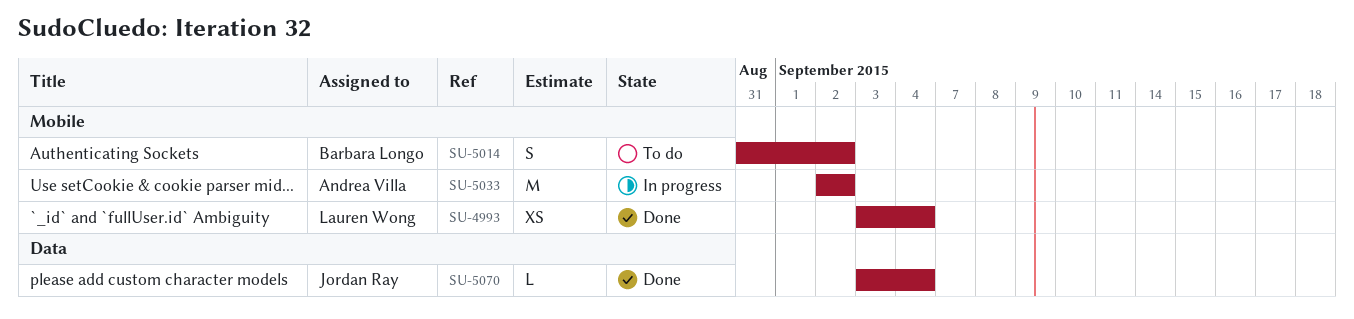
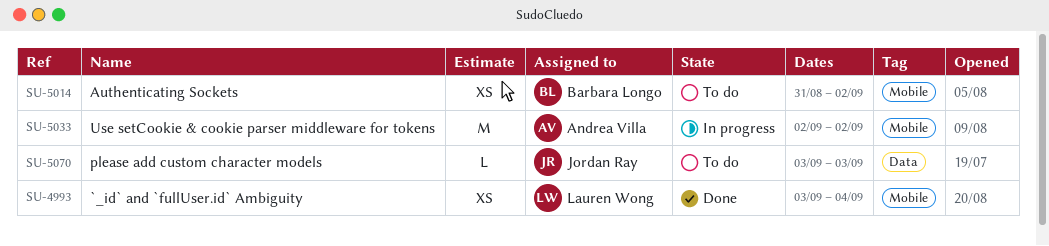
SU-5014, estimate: S -> XS
SU-5070, status: Done -> To do
SU-5070, due: Sep 4 -> Sep 3

